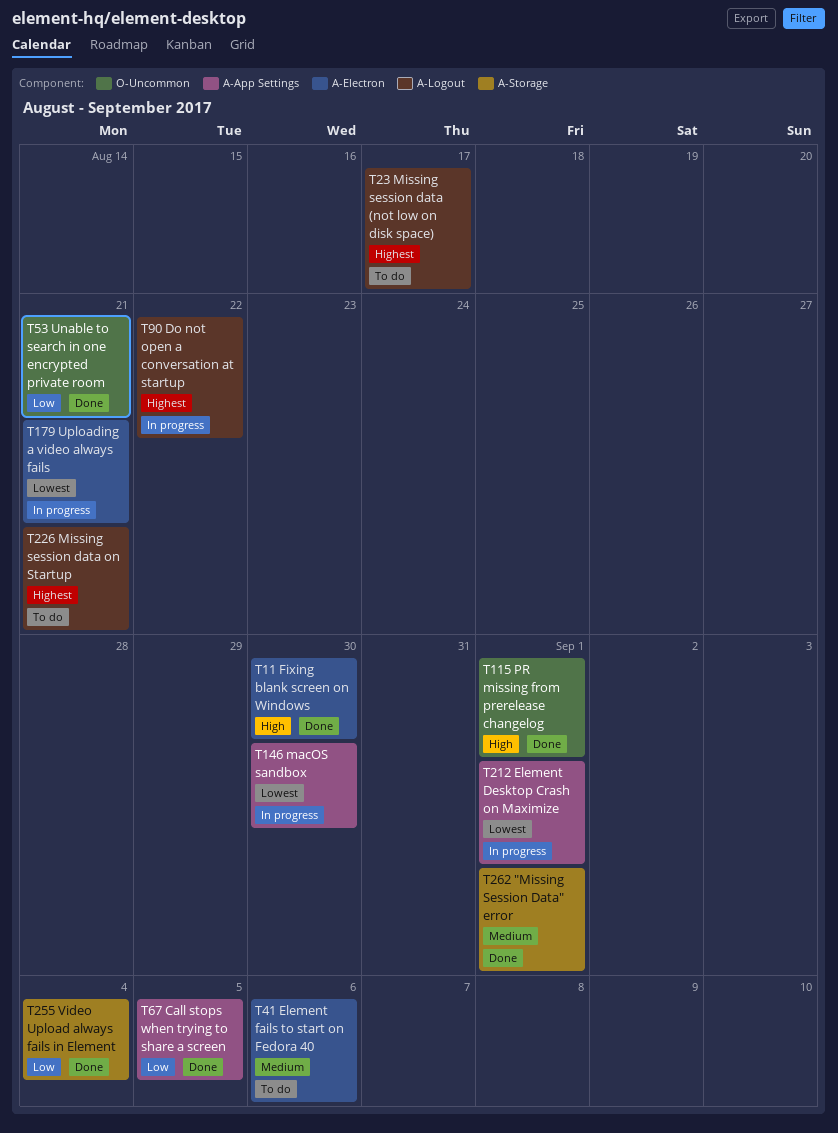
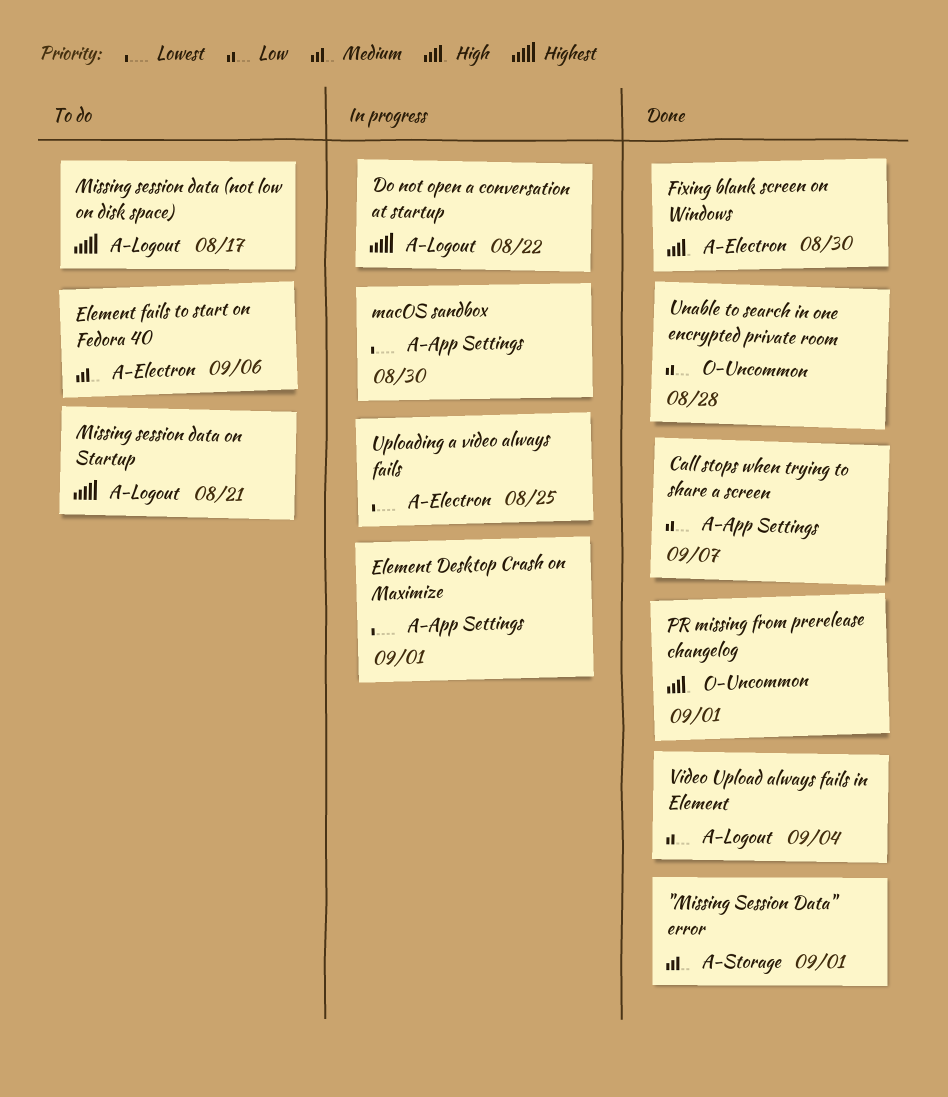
Call stops when trying to share a screen, due: Sep 5 -> Sep 7
Unable to search in one encrypted private room, due: Aug 21 -> Aug 28
Uploading a video always fails, due: Aug 21 -> Aug 25
Video Upload always fails in Element, label: A-Storage -> A-Logout

